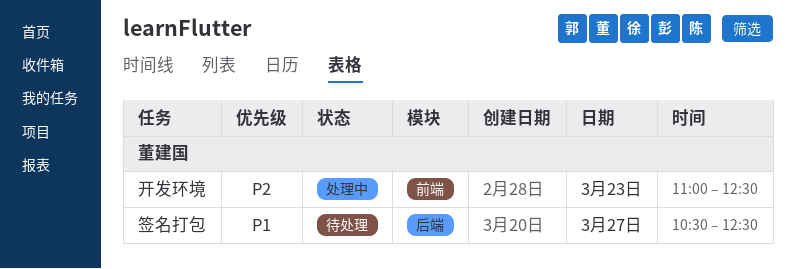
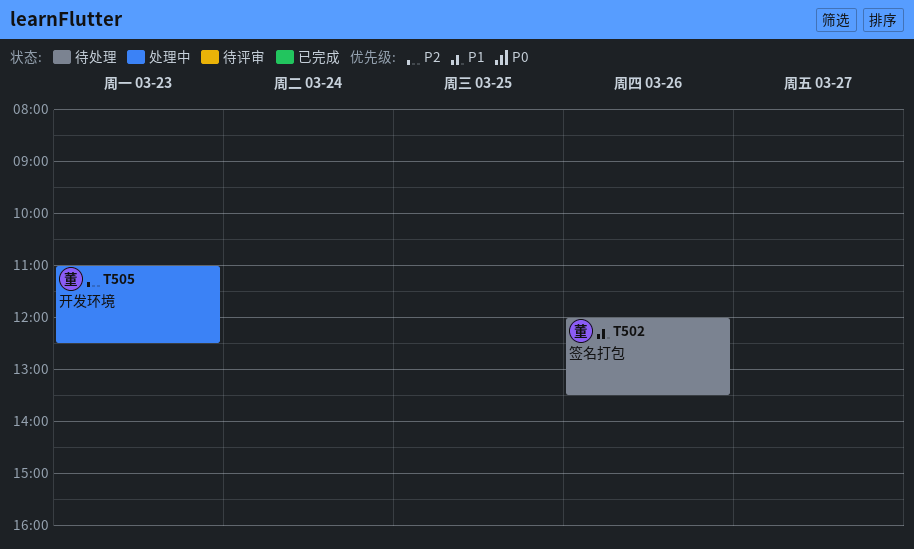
签名打包, day: Mar 27 -> Mar 26
签名打包, begins: 10:30 -> 12:00
签名打包, ends: 12:30 -> 13:30

